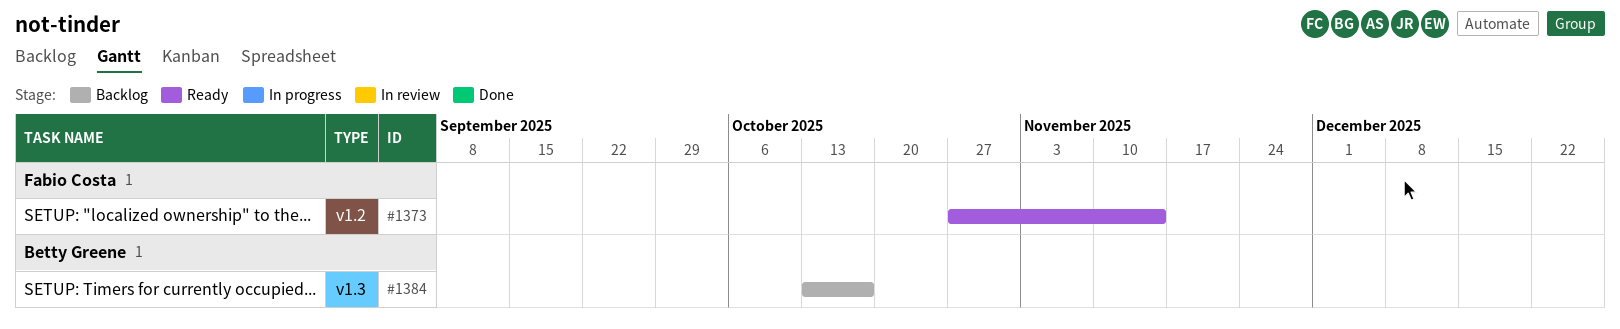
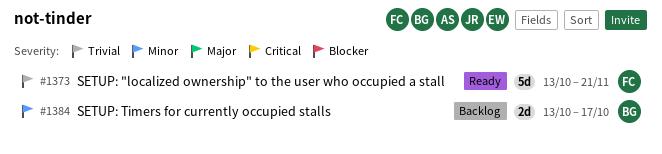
#1373, start: Oct 27 -> Oct 13
#1373, due: Nov 14 -> Nov 21

